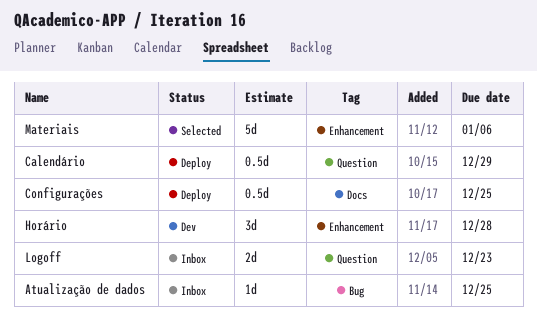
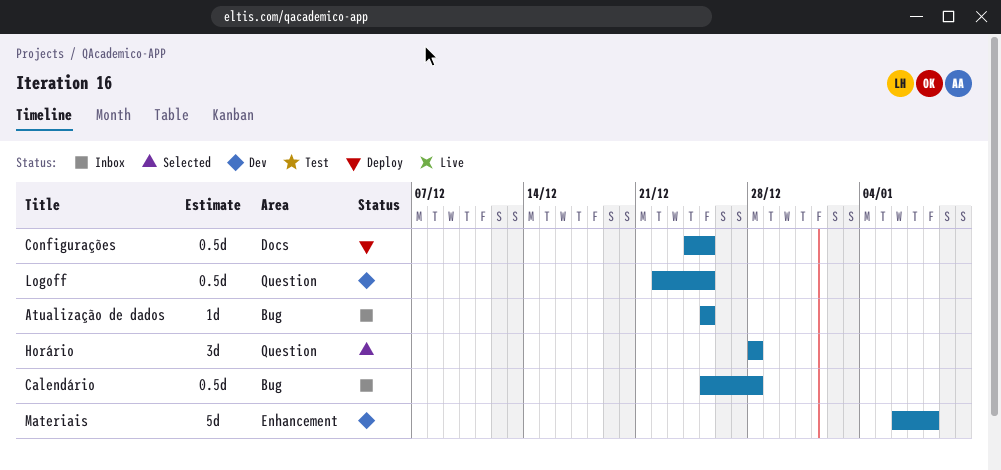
Calendário, status: Deploy -> Inbox
Calendário, label: Question -> Bug
Calendário, due: Dec 29 -> Dec 28
Horário, status: Dev -> Selected
Horário, label: Enhancement -> Question
Logoff, status: Inbox -> Dev
Logoff, estimate: 2d -> 0.5d
Logoff, due: Dec 23 -> Dec 25
Materiais, status: Selected -> Dev
Materiais, due: Jan 6 -> Jan 8

